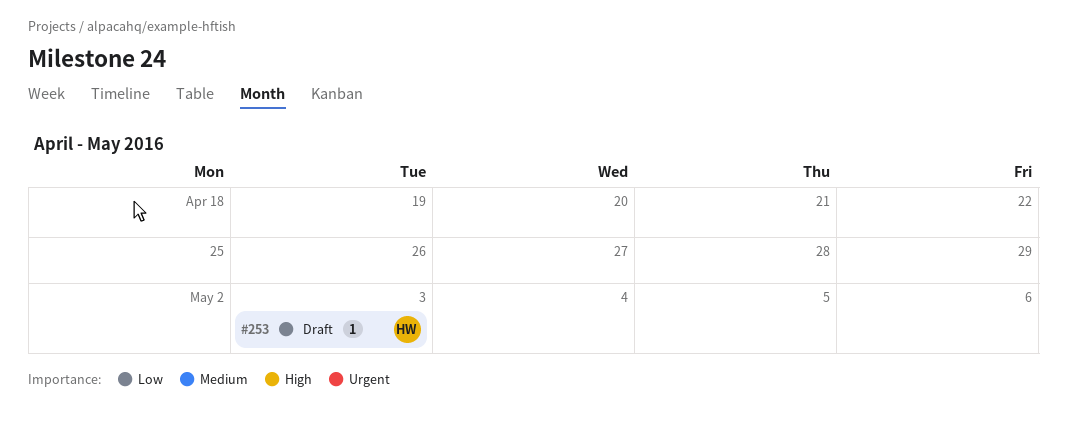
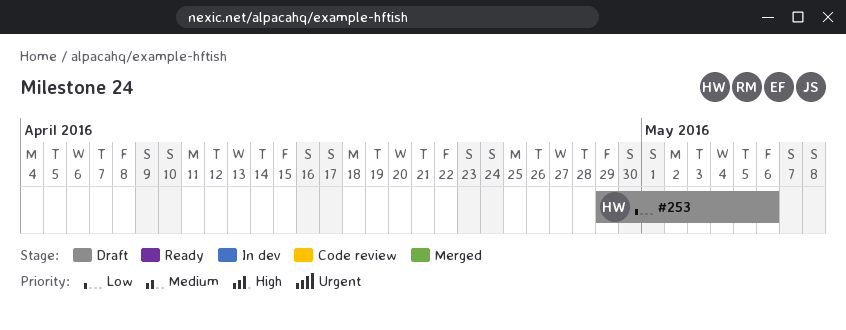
#253, due: May 3 -> May 6

